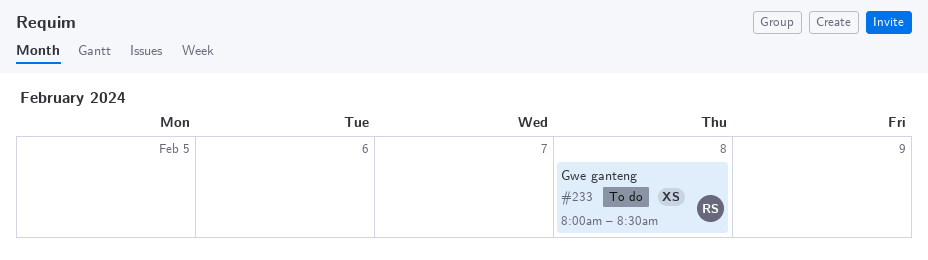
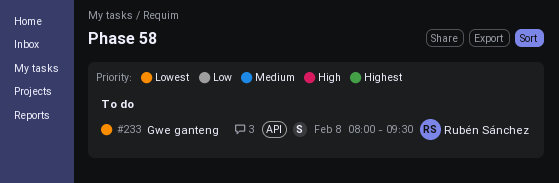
#233, estimate: XS -> S
#233, ends: 08:30 -> 09:30

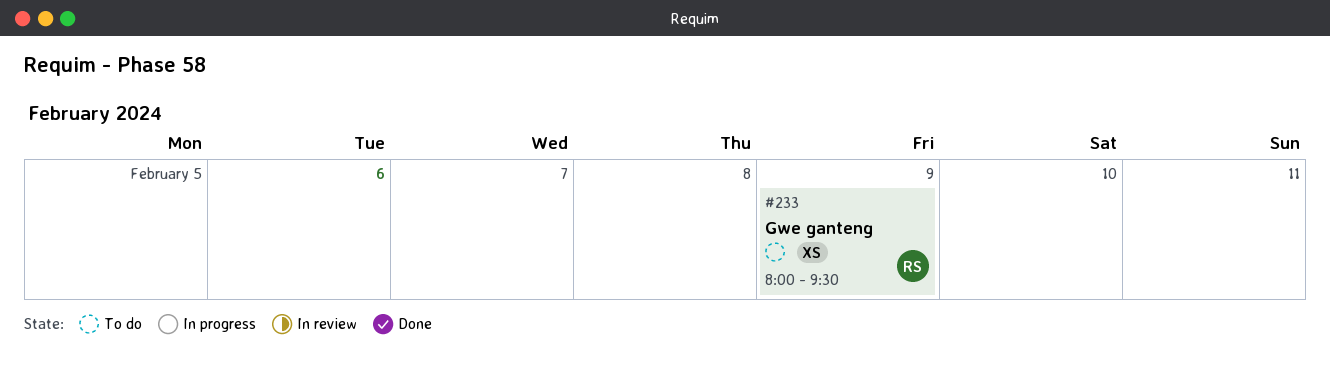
#233, estimate: S -> XS
#233, day: Feb 8 -> Feb 9

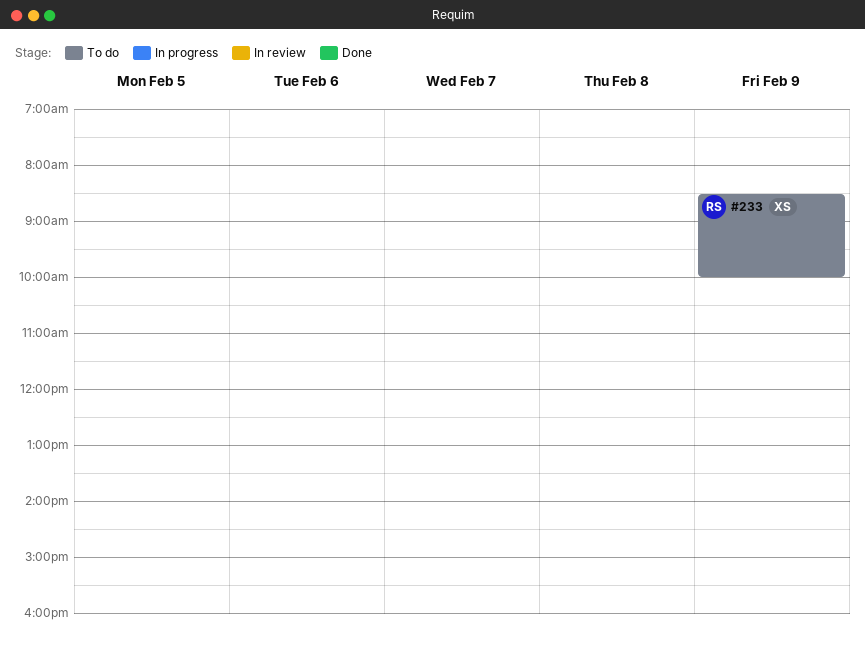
#233, begins: 08:00 -> 08:30
#233, ends: 09:30 -> 10:00

